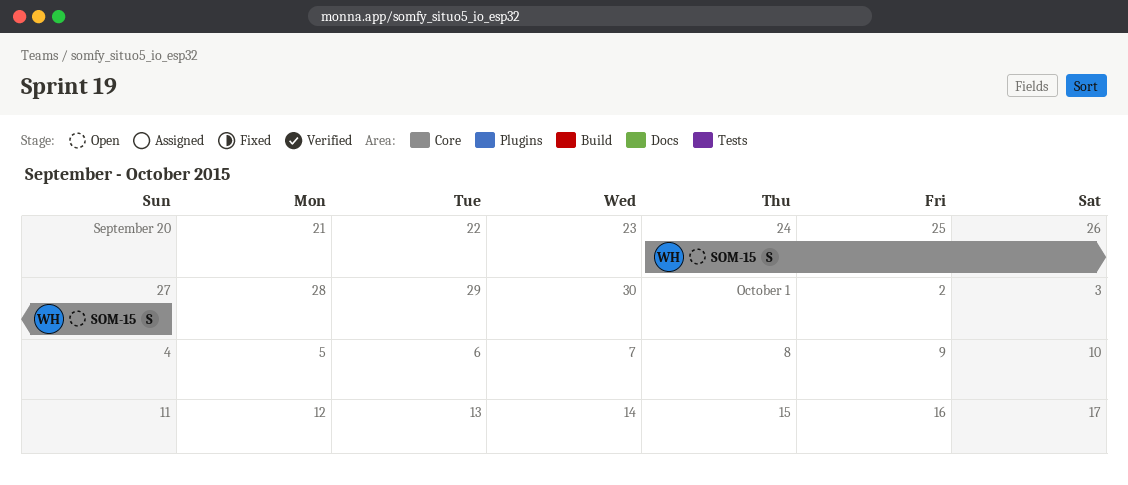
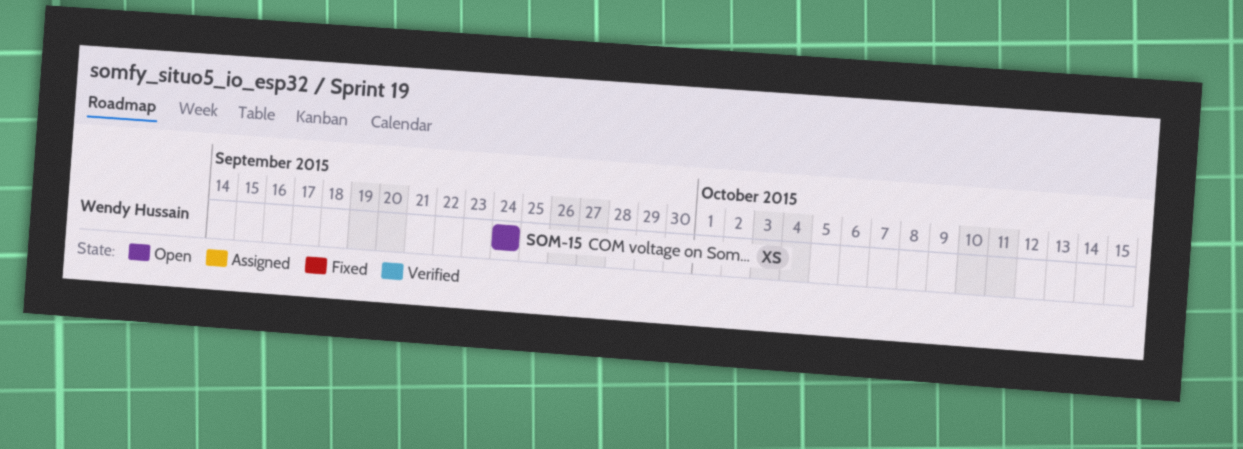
SOM-15, estimate: S -> XS
SOM-15, due: Sep 27 -> Sep 24

